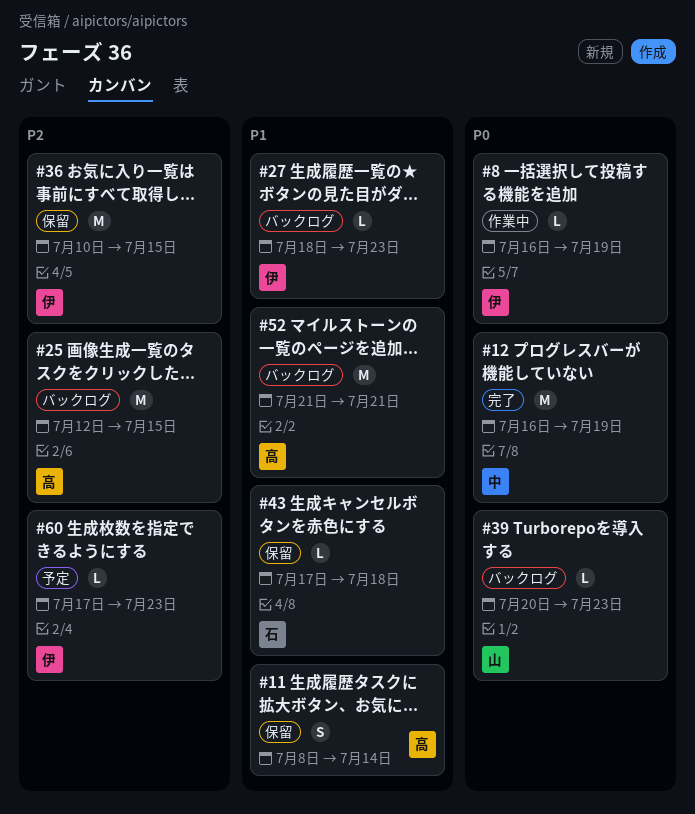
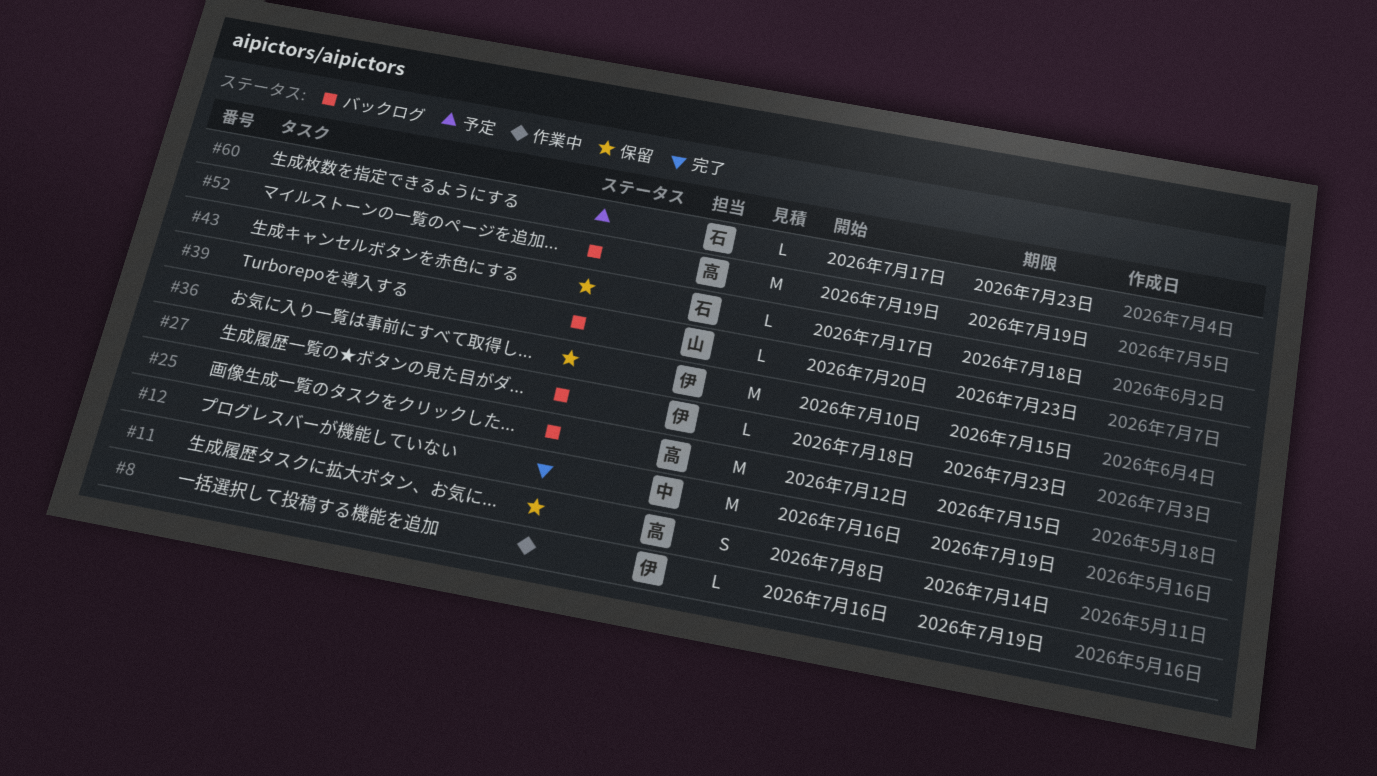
#52, start: Jul 21 -> Jul 19
#52, due: Jul 21 -> Jul 19
#60, owner: 伊 -> 石

